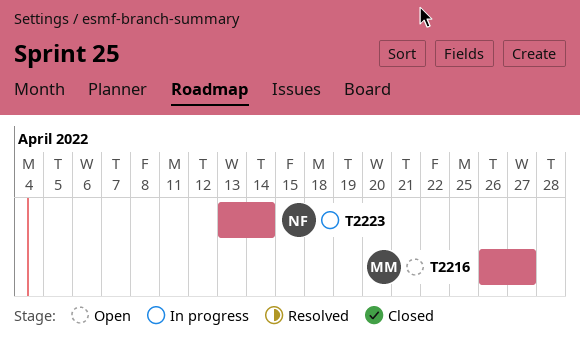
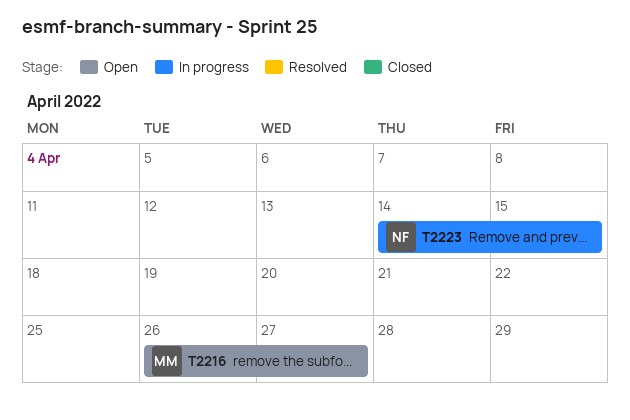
T2223, start: Apr 13 -> Apr 14
T2223, due: Apr 14 -> Apr 15

